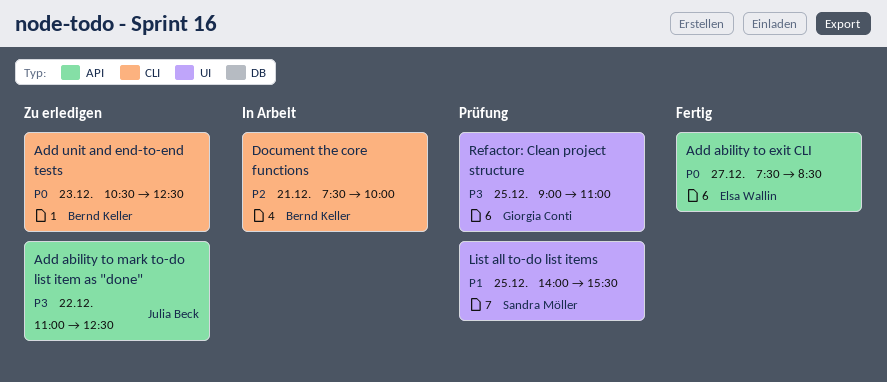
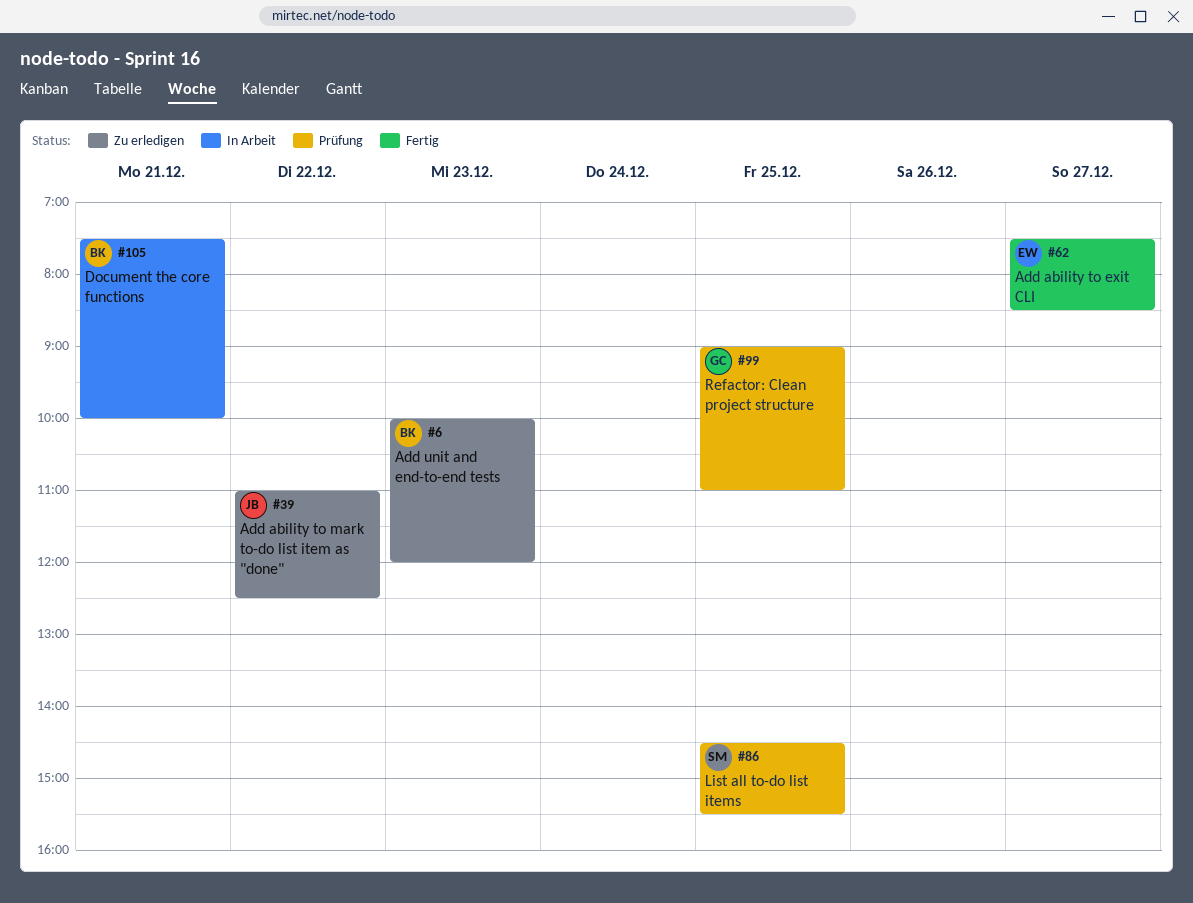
Add unit and end-to-end tests, begins: 10:30 -> 10:00
Add unit and end-to-end tests, ends: 12:30 -> 12:00
List all to-do list items, begins: 14:00 -> 14:30

